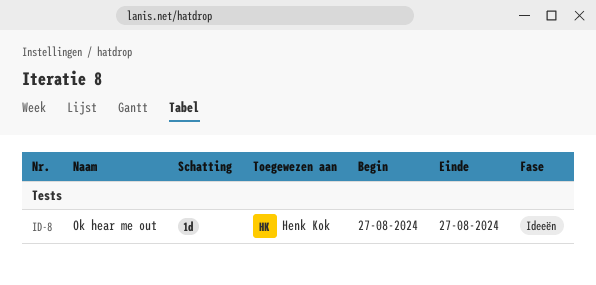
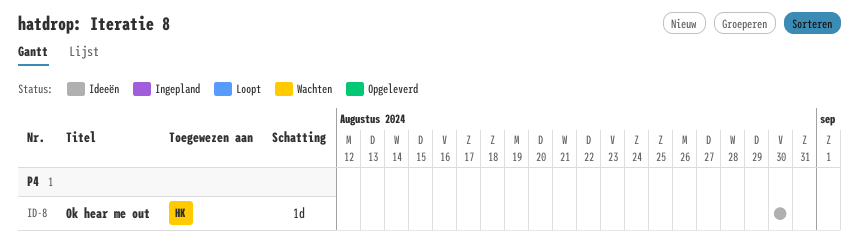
ID-8, start: Aug 27 -> Aug 30
ID-8, due: Aug 27 -> Aug 30

